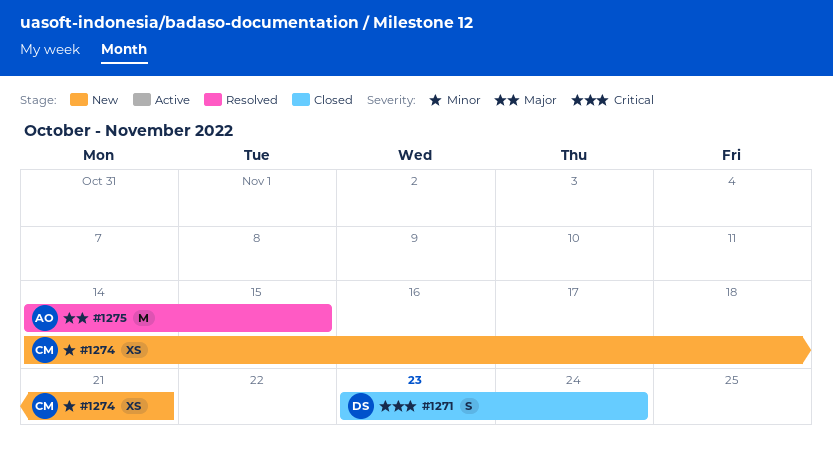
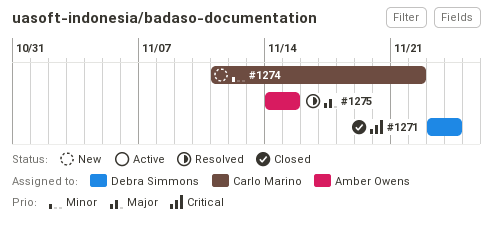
#1274, start: Nov 14 -> Nov 11
#1274, due: Nov 21 -> Nov 22

